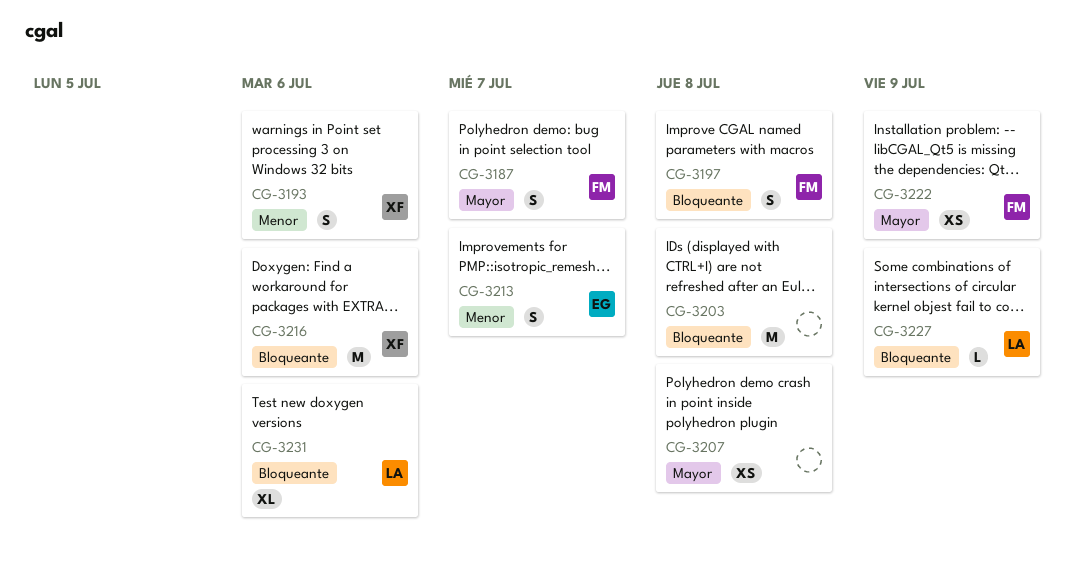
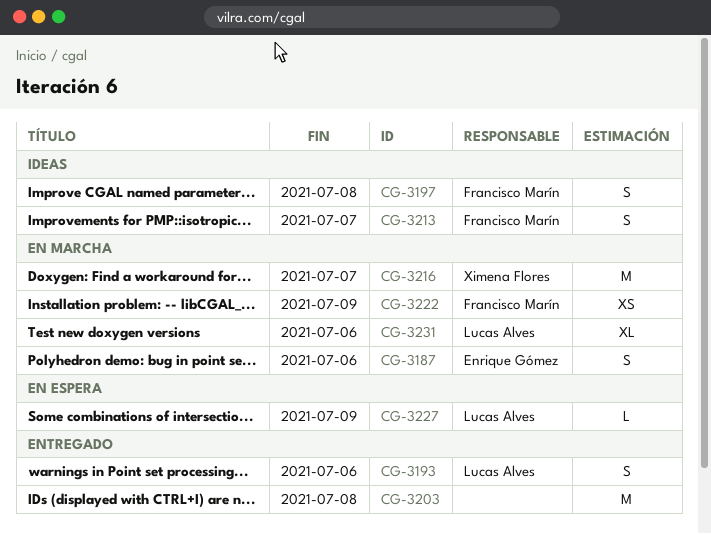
CG-3187, owner: Francisco Marín -> Enrique Gómez
CG-3187, due: Jul 7 -> Jul 6
CG-3193, owner: Ximena Flores -> Lucas Alves
CG-3207: present -> none
CG-3213, owner: Enrique Gómez -> Francisco Marín
CG-3216, due: Jul 6 -> Jul 7

